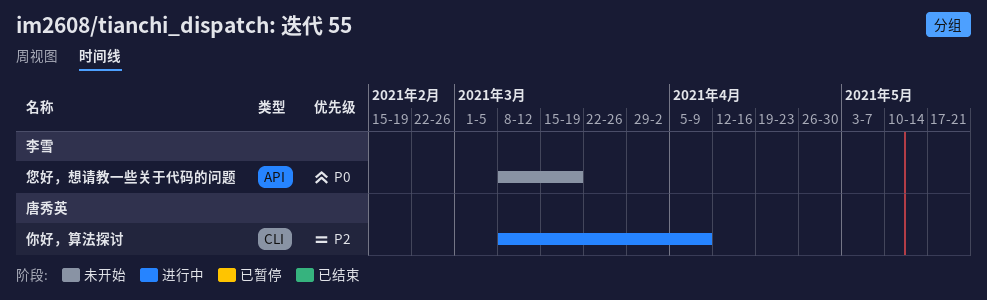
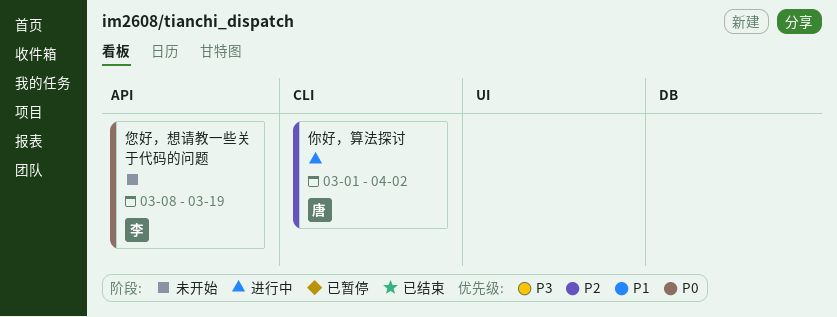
你好，算法探讨, start: Mar 8 -> Mar 1
你好，算法探讨, due: Apr 9 -> Apr 2

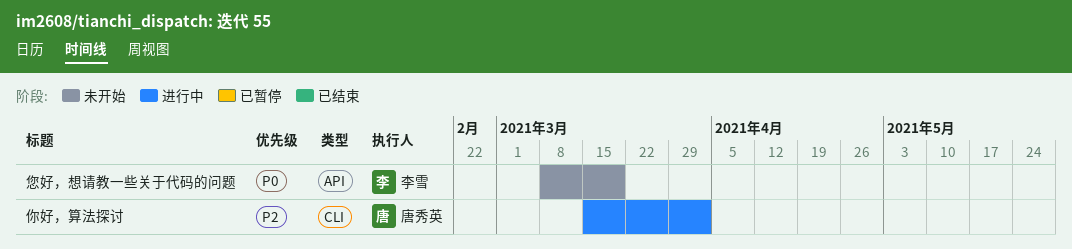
你好，算法探讨, start: Mar 1 -> Mar 15

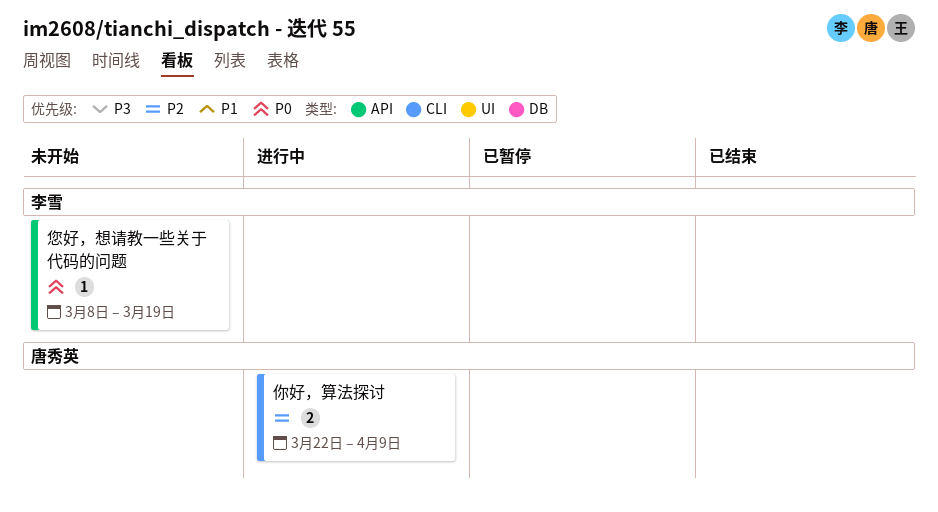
你好，算法探讨, start: Mar 15 -> Mar 22
你好，算法探讨, due: Apr 2 -> Apr 9

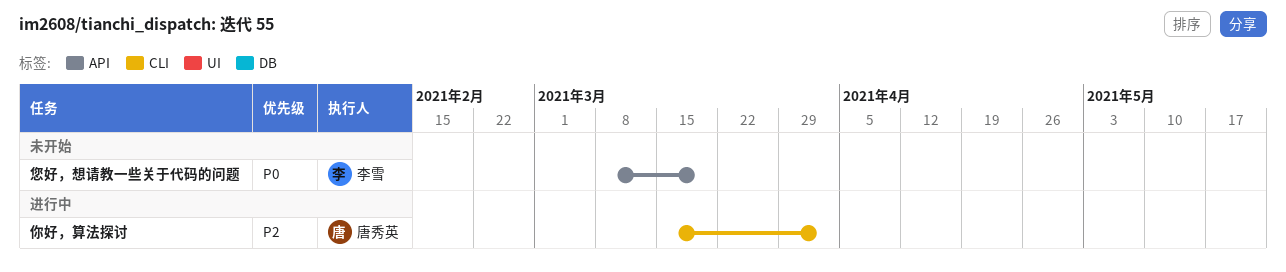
你好，算法探讨, start: Mar 22 -> Mar 15
你好，算法探讨, due: Apr 9 -> Apr 2

